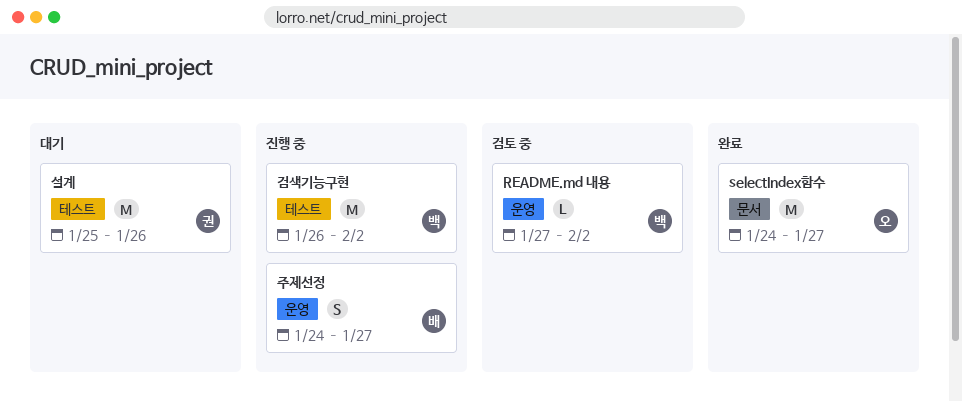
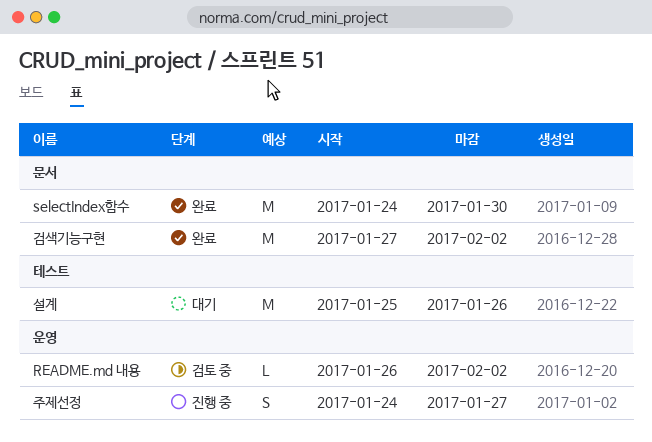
README.md 내용, start: Jan 27 -> Jan 26
selectIndex함수, due: Jan 27 -> Jan 30
검색기능구현, status: 진행 중 -> 완료
검색기능구현, label: 테스트 -> 문서
검색기능구현, start: Jan 26 -> Jan 27

